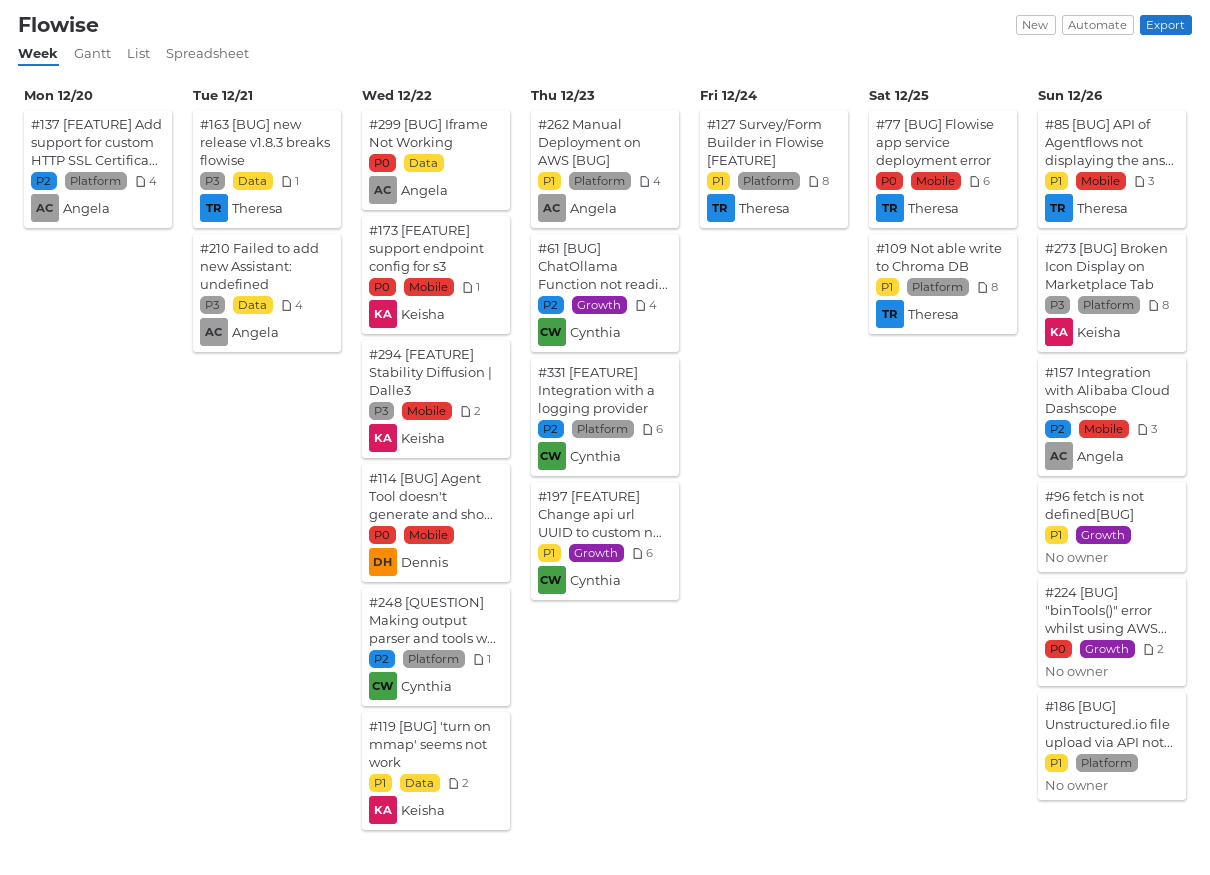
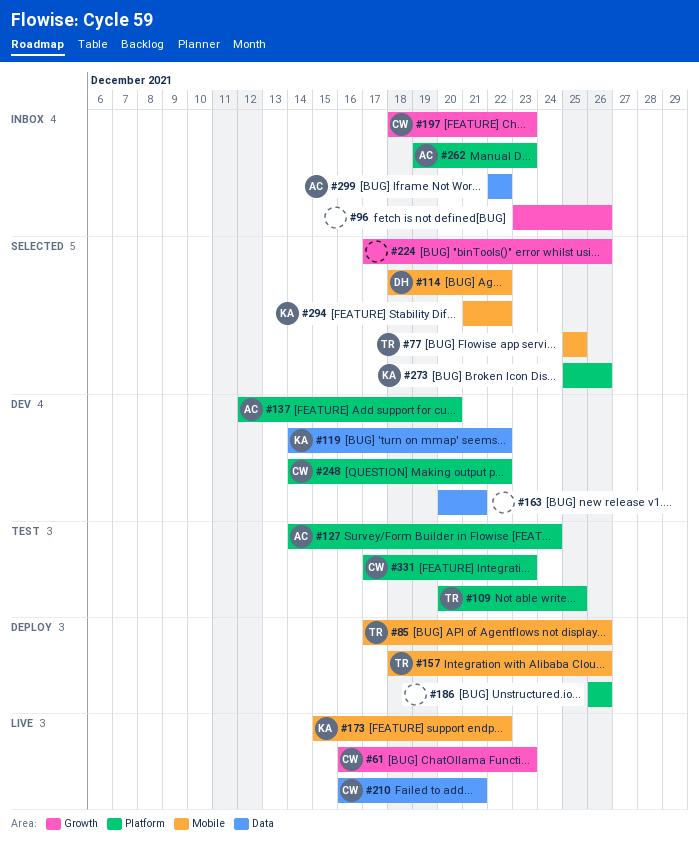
#127, owner: Theresa -> Angela
#157, owner: Angela -> Theresa
#163, owner: Theresa -> none
#210, owner: Angela -> Cynthia

